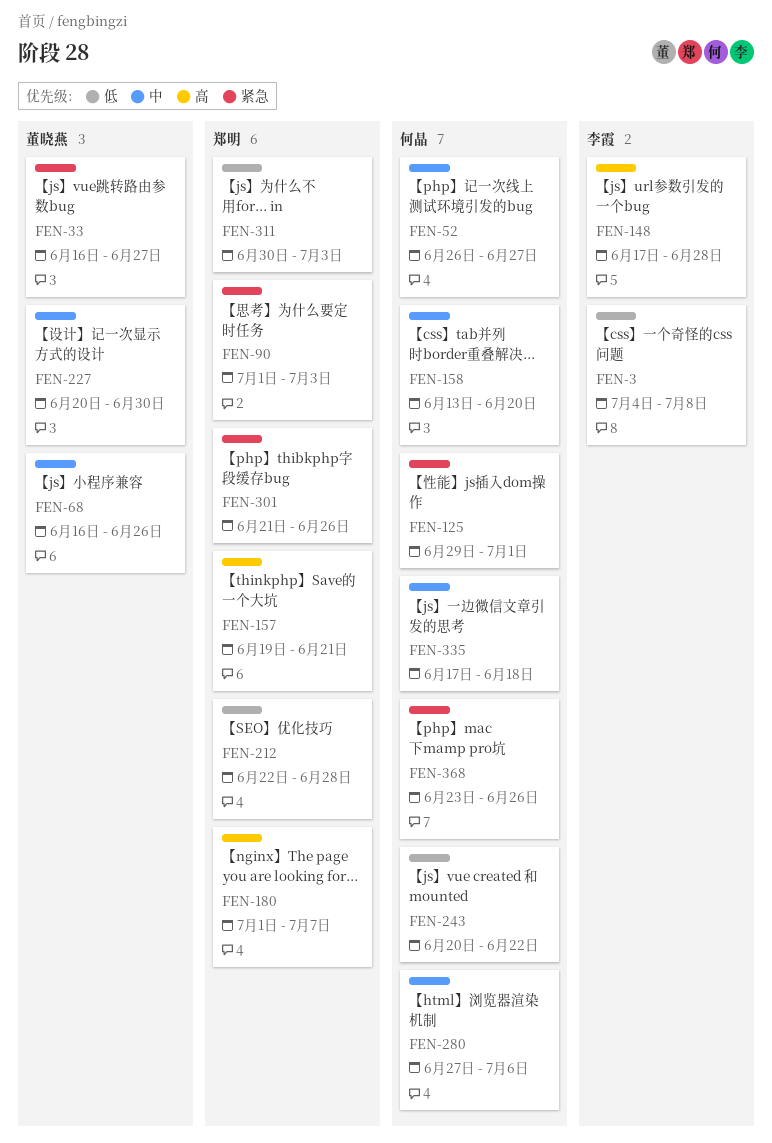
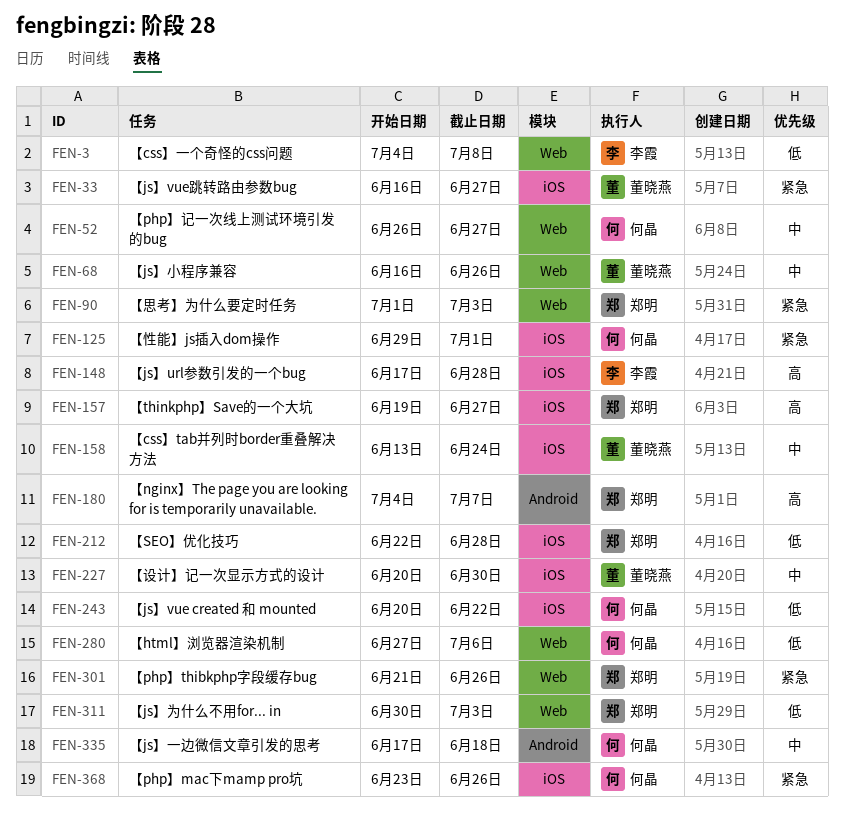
FEN-157, due: Jun 21 -> Jun 27
FEN-158, owner: 何晶 -> 董晓燕
FEN-158, due: Jun 20 -> Jun 24
FEN-180, start: Jul 1 -> Jul 4
FEN-280, priority: 中 -> 低

